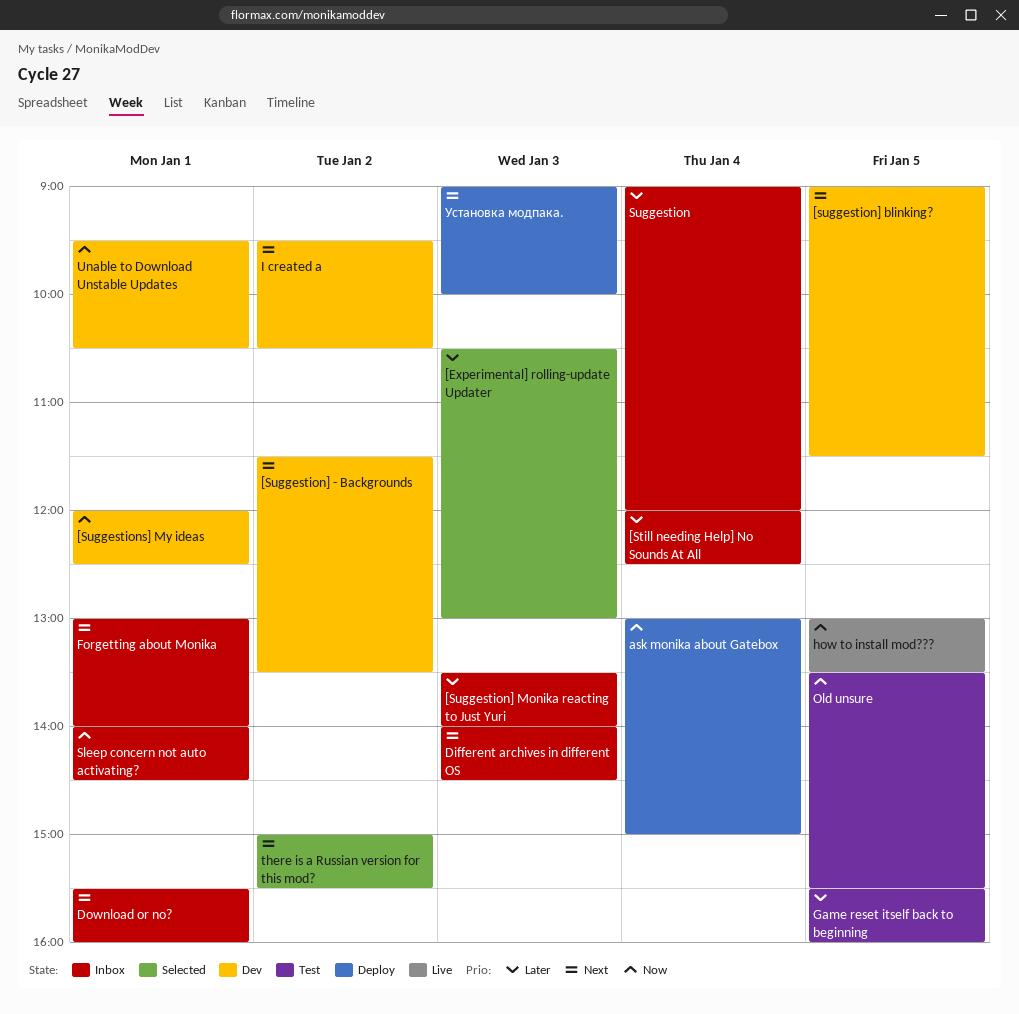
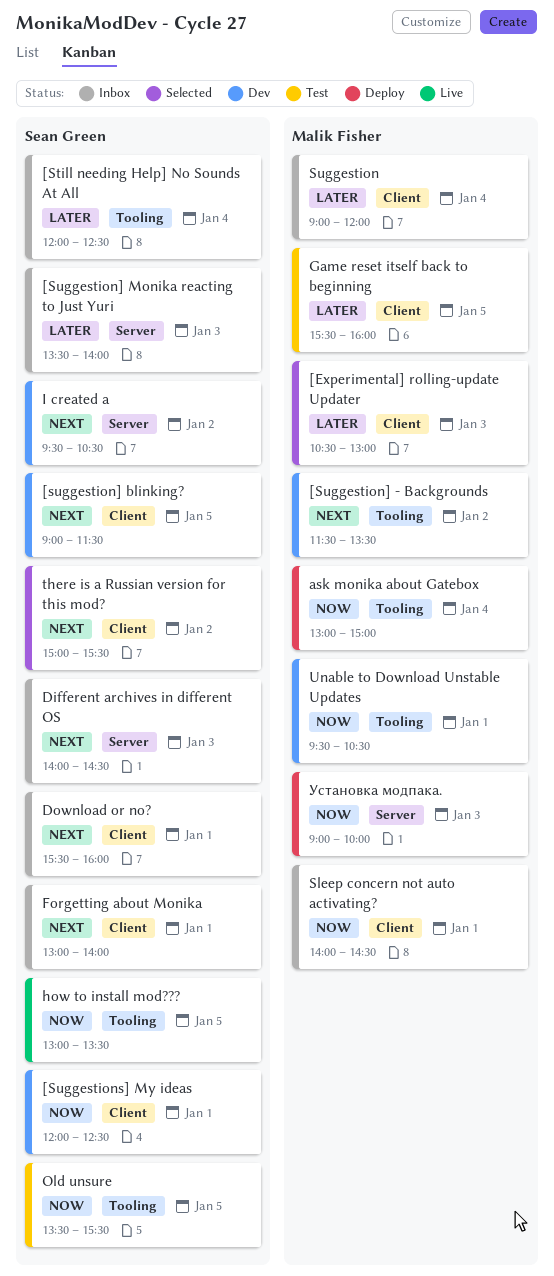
Установка модпака., priority: Next -> Now

